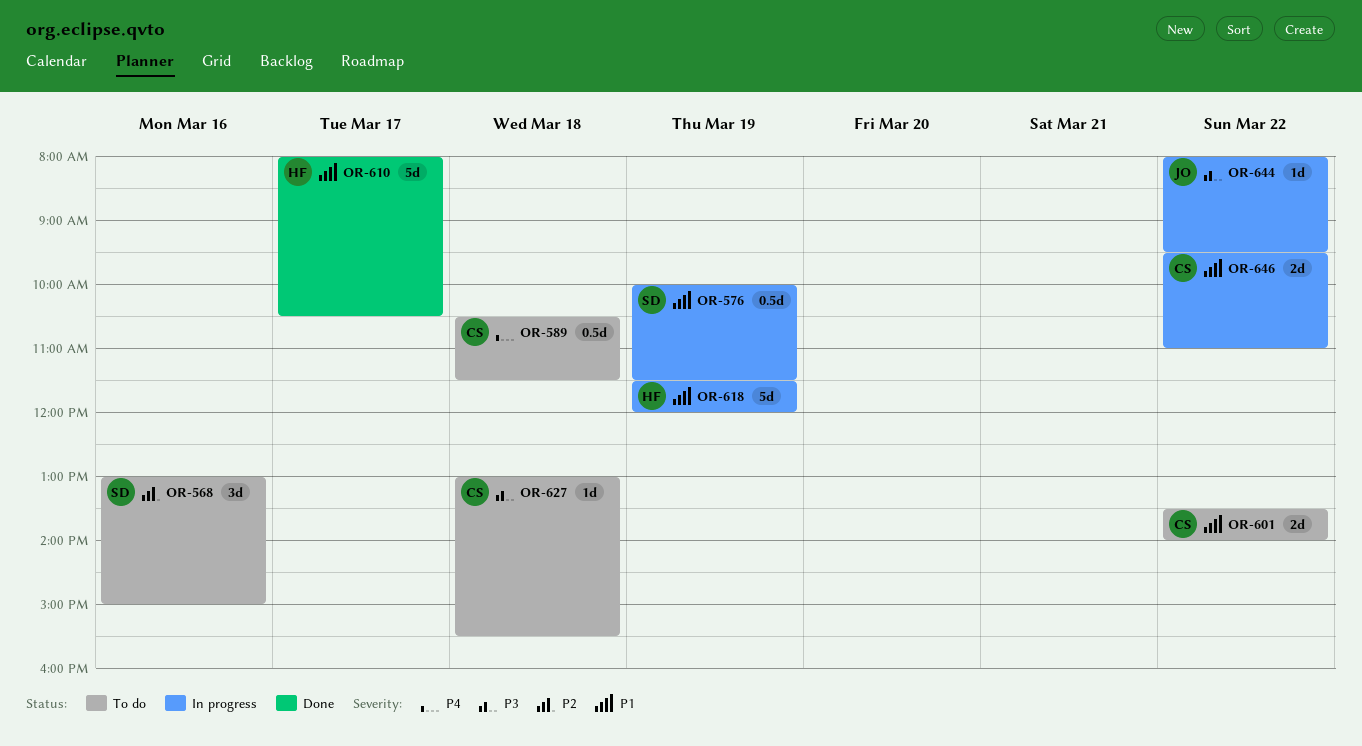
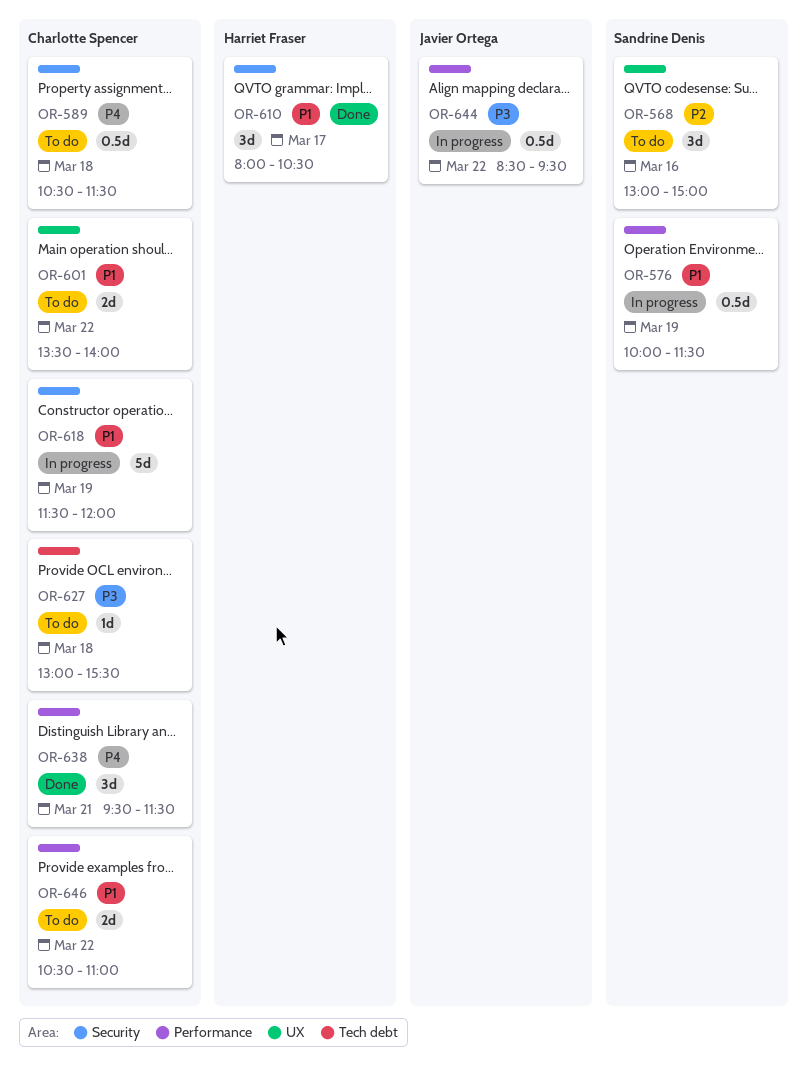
OR-610, estimate: 5d -> 3d
OR-618, owner: Harriet Fraser -> Charlotte Spencer
OR-638: none -> present
OR-644, estimate: 1d -> 0.5d
OR-644, begins: 08:00 -> 08:30
OR-646, status: In progress -> To do
OR-646, begins: 09:30 -> 10:30

